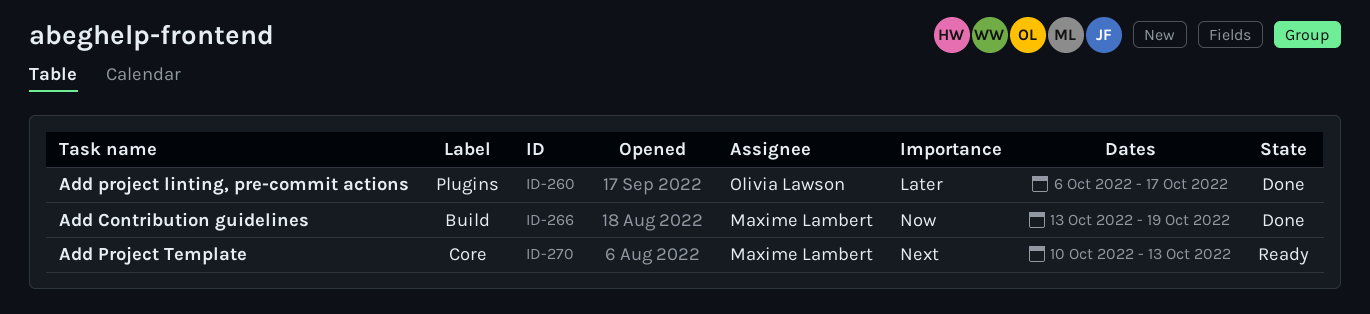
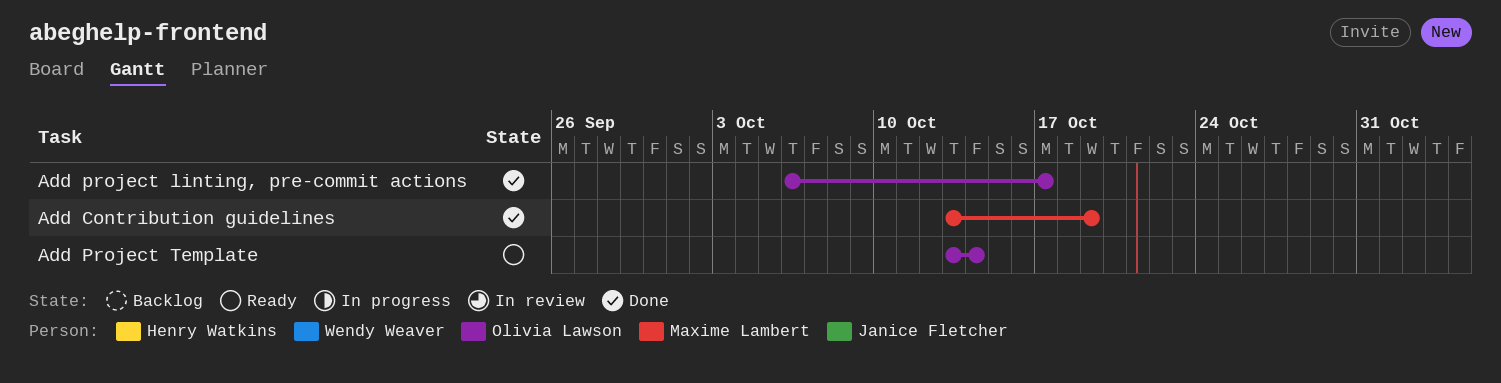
Add Project Template, owner: Maxime Lambert -> Olivia Lawson
Add Project Template, start: Oct 10 -> Oct 13
Add Project Template, due: Oct 13 -> Oct 14

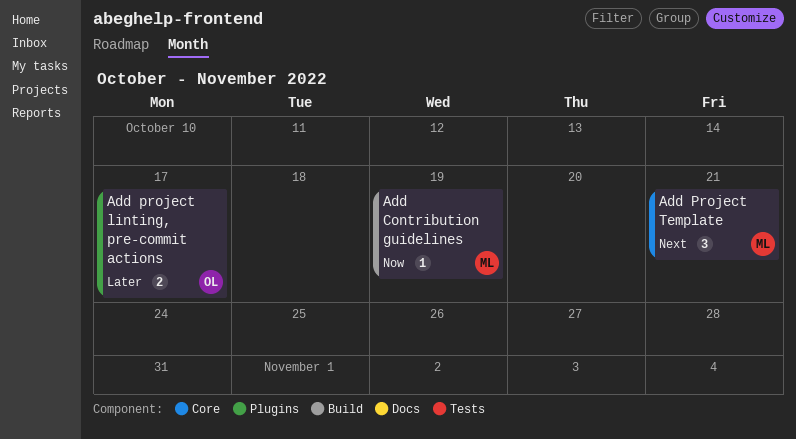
Add Project Template, owner: Olivia Lawson -> Maxime Lambert
Add Project Template, due: Oct 14 -> Oct 21

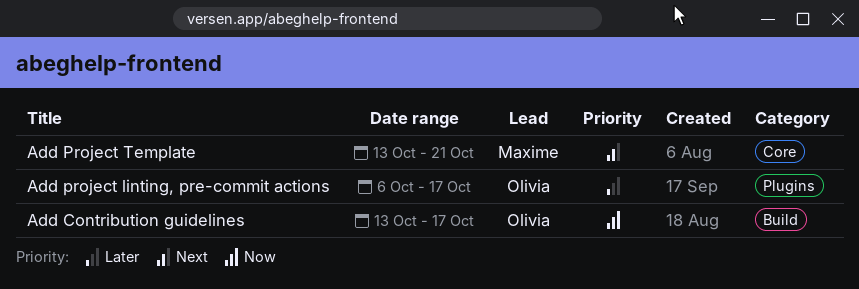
Add Contribution guidelines, owner: Maxime -> Olivia
Add Contribution guidelines, due: Oct 19 -> Oct 17

